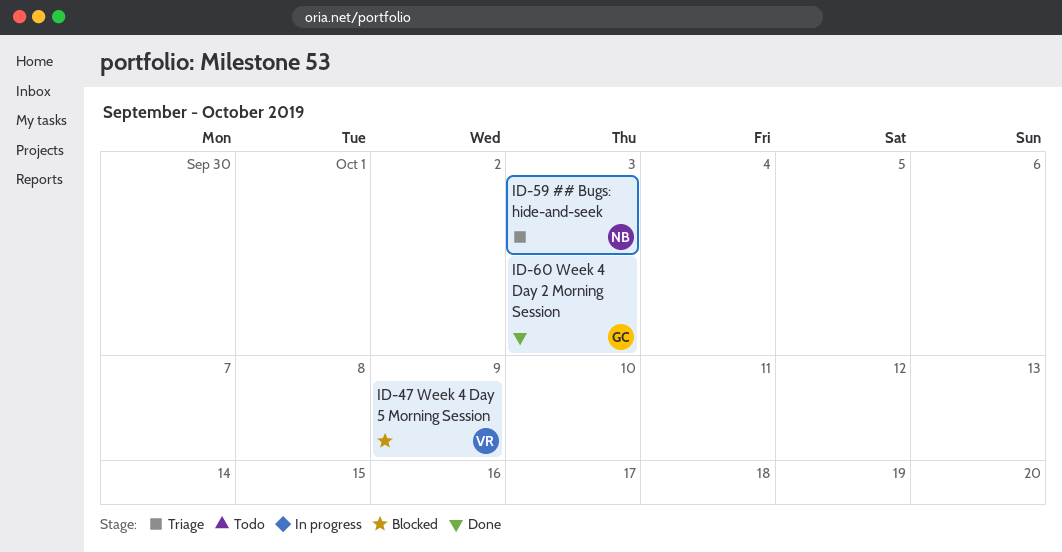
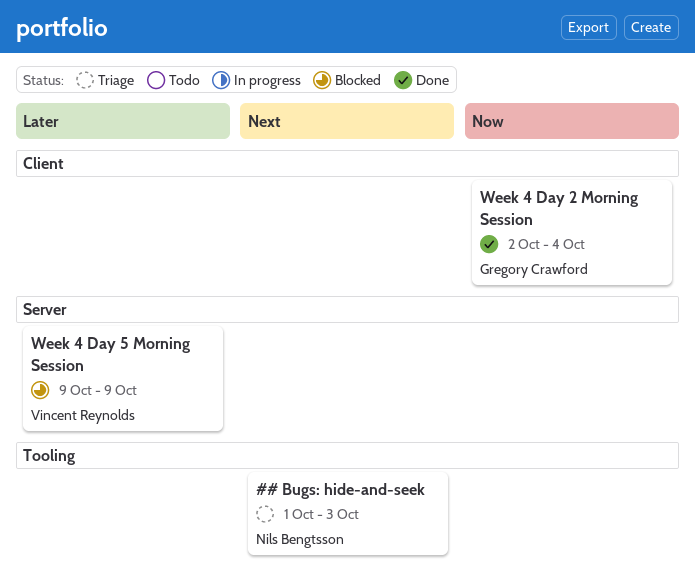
Week 4 Day 2 Morning Session, due: Oct 3 -> Oct 4

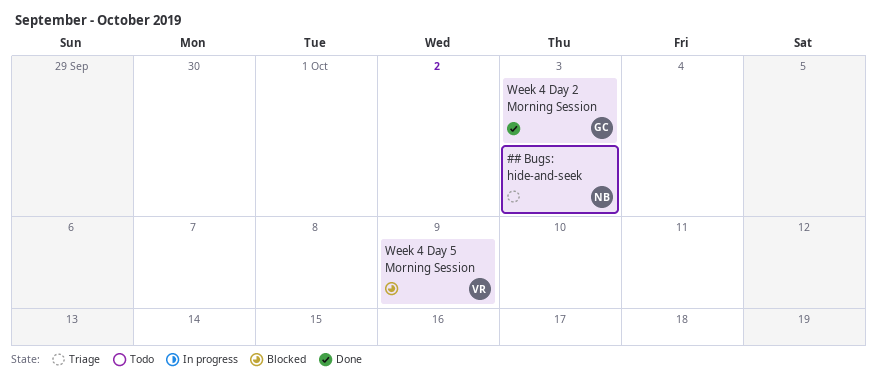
Week 4 Day 2 Morning Session, due: Oct 4 -> Oct 3

